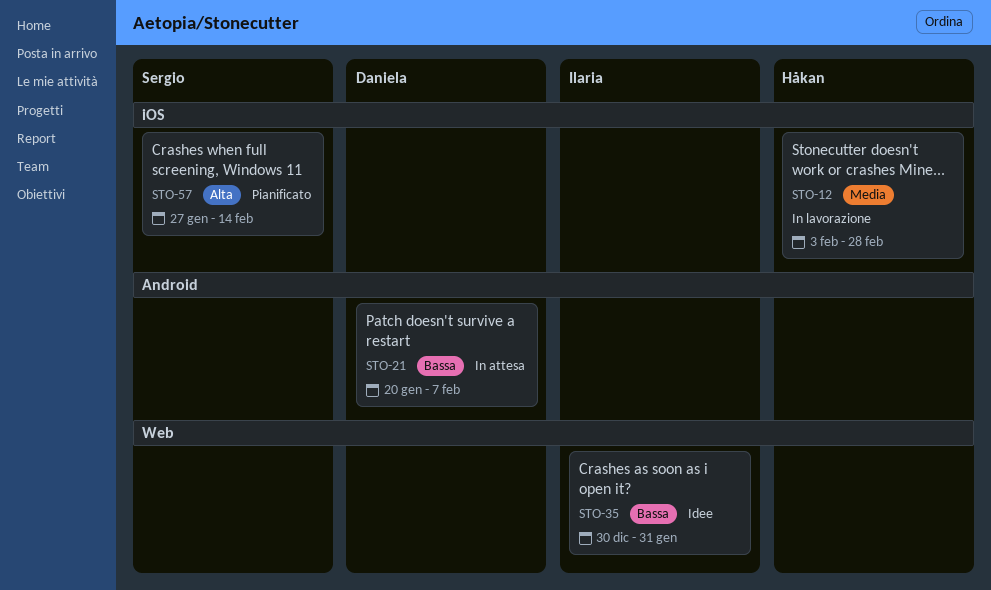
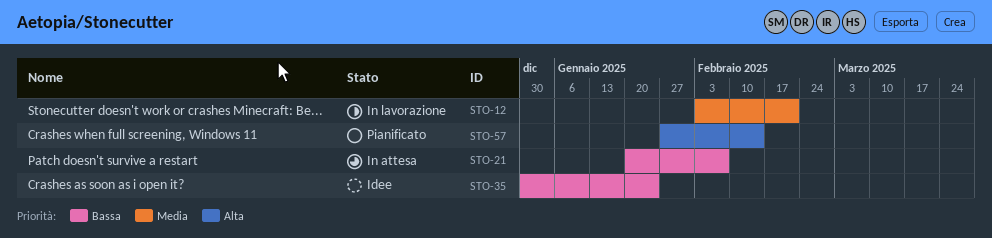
STO-12, due: Feb 28 -> Feb 21
STO-35, due: Jan 31 -> Jan 24

